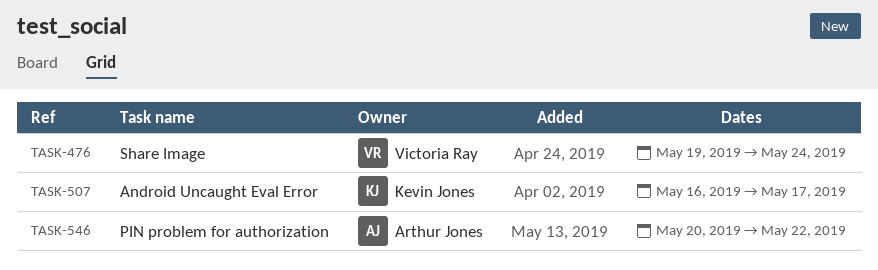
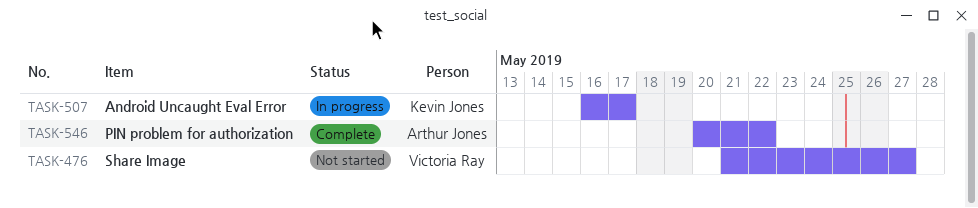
TASK-476, start: May 19 -> May 21
TASK-476, due: May 24 -> May 27

